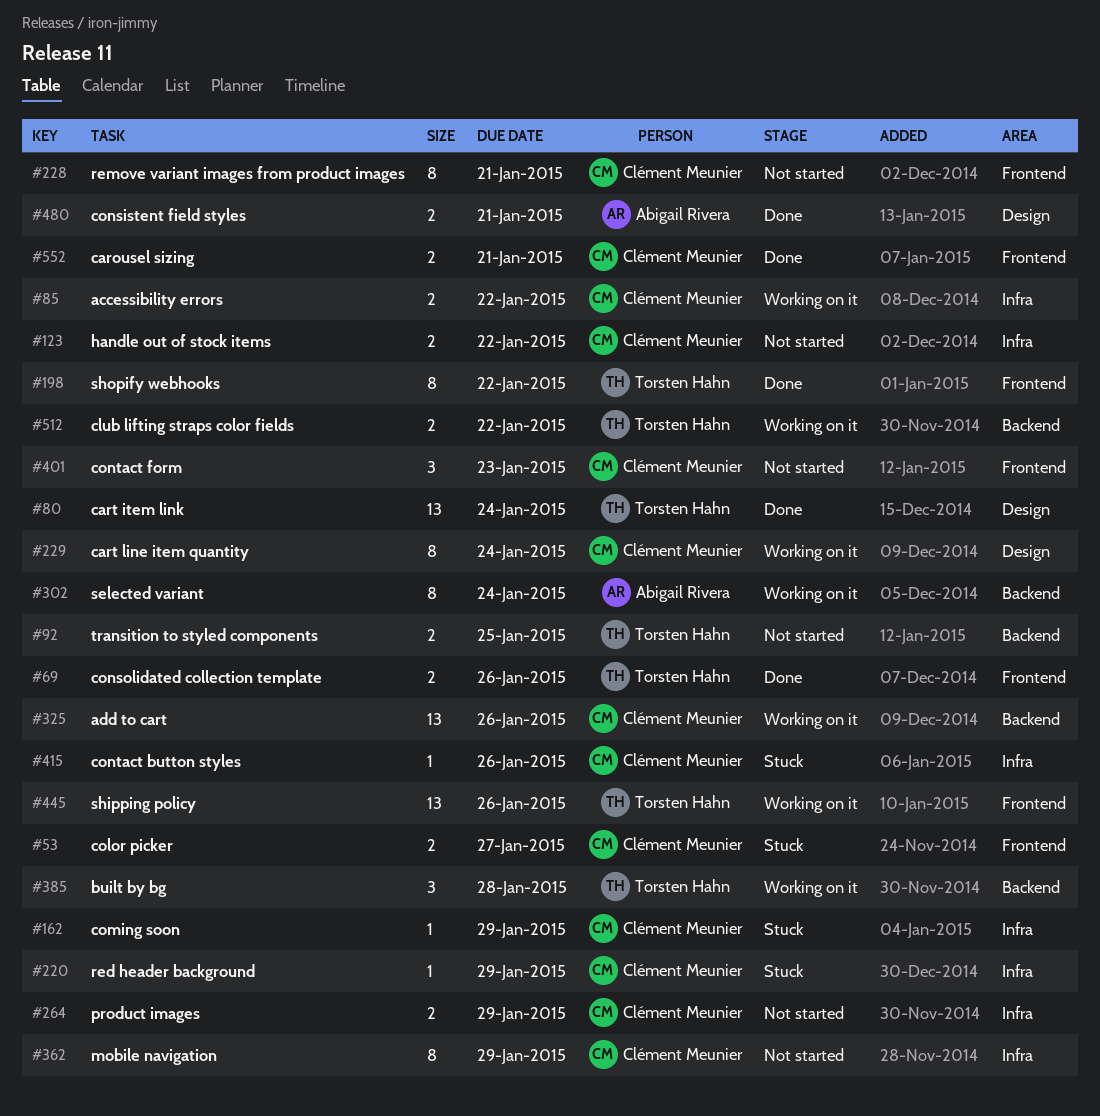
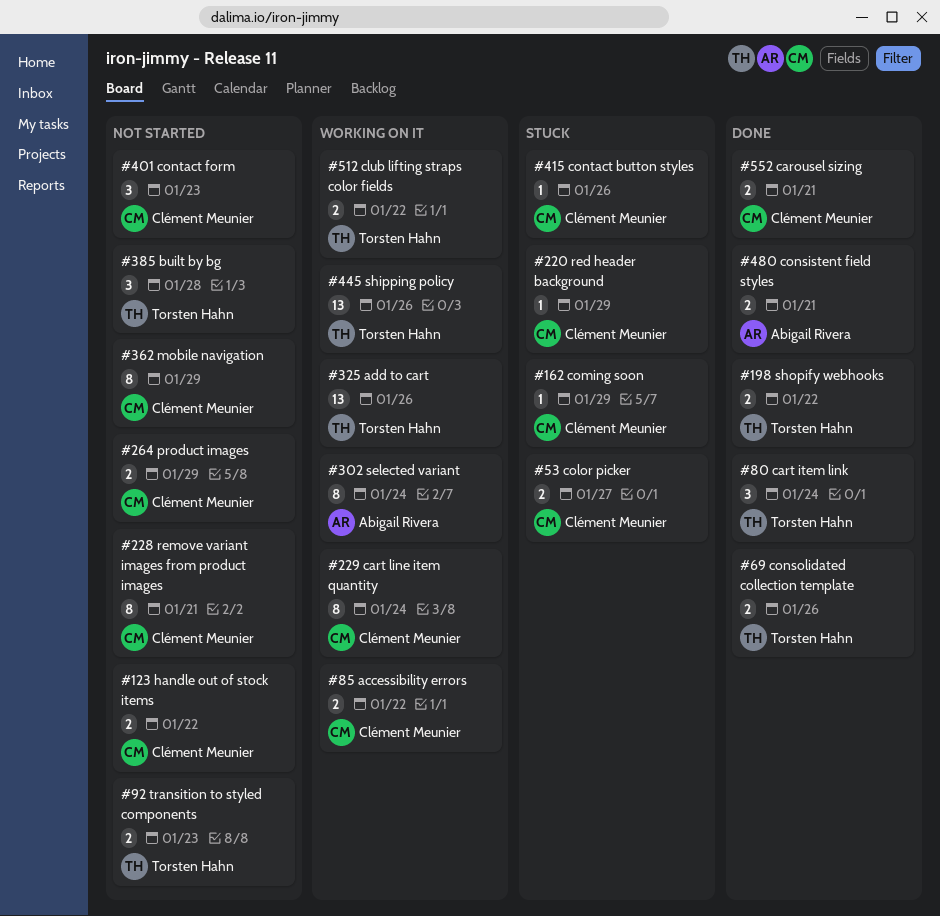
#80, estimate: 13 -> 3
#92, due: Jan 25 -> Jan 23
#198, estimate: 8 -> 2
#325, owner: Clément Meunier -> Torsten Hahn
#385, status: Working on it -> Not started

